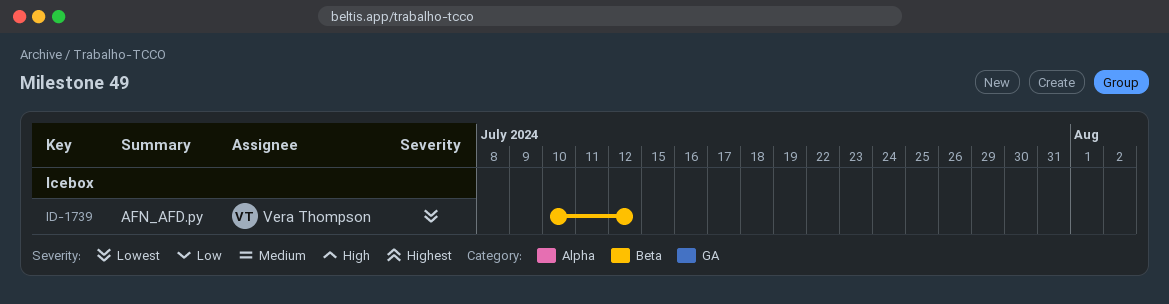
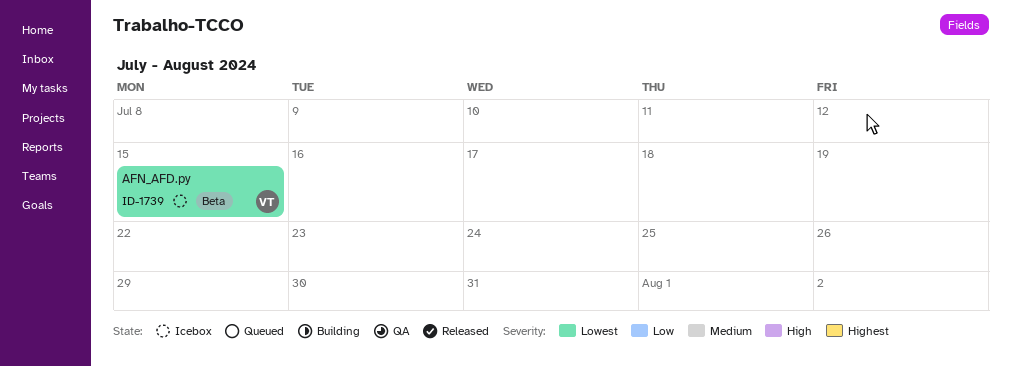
ID-1739, due: Jul 12 -> Jul 15

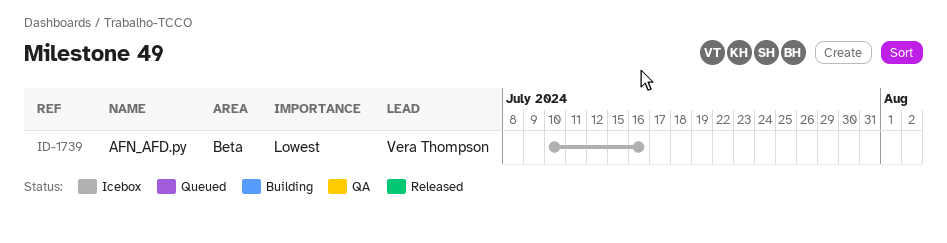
ID-1739, due: Jul 15 -> Jul 16

